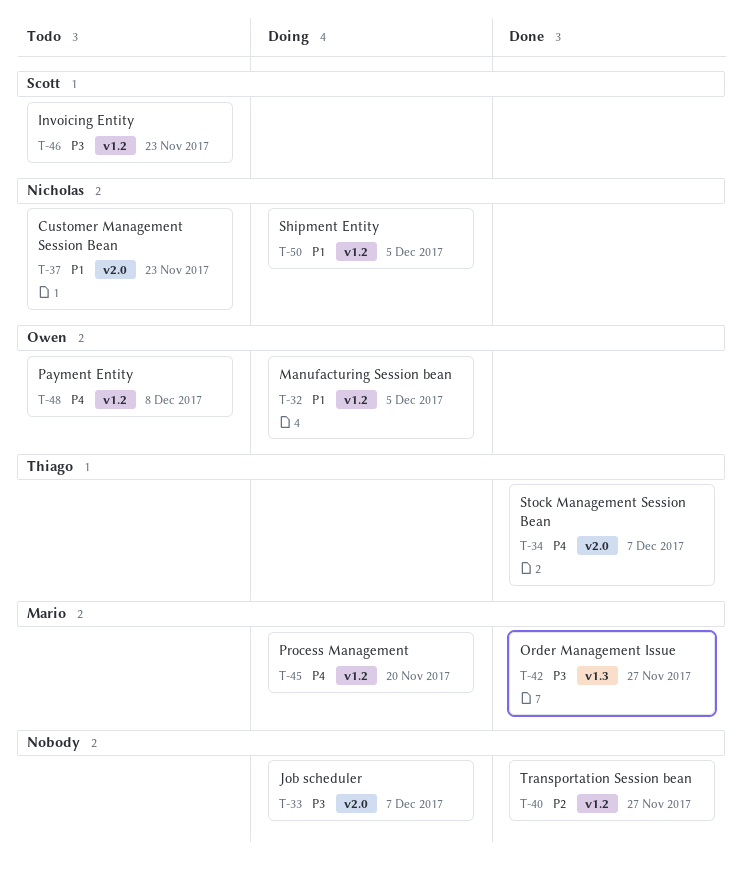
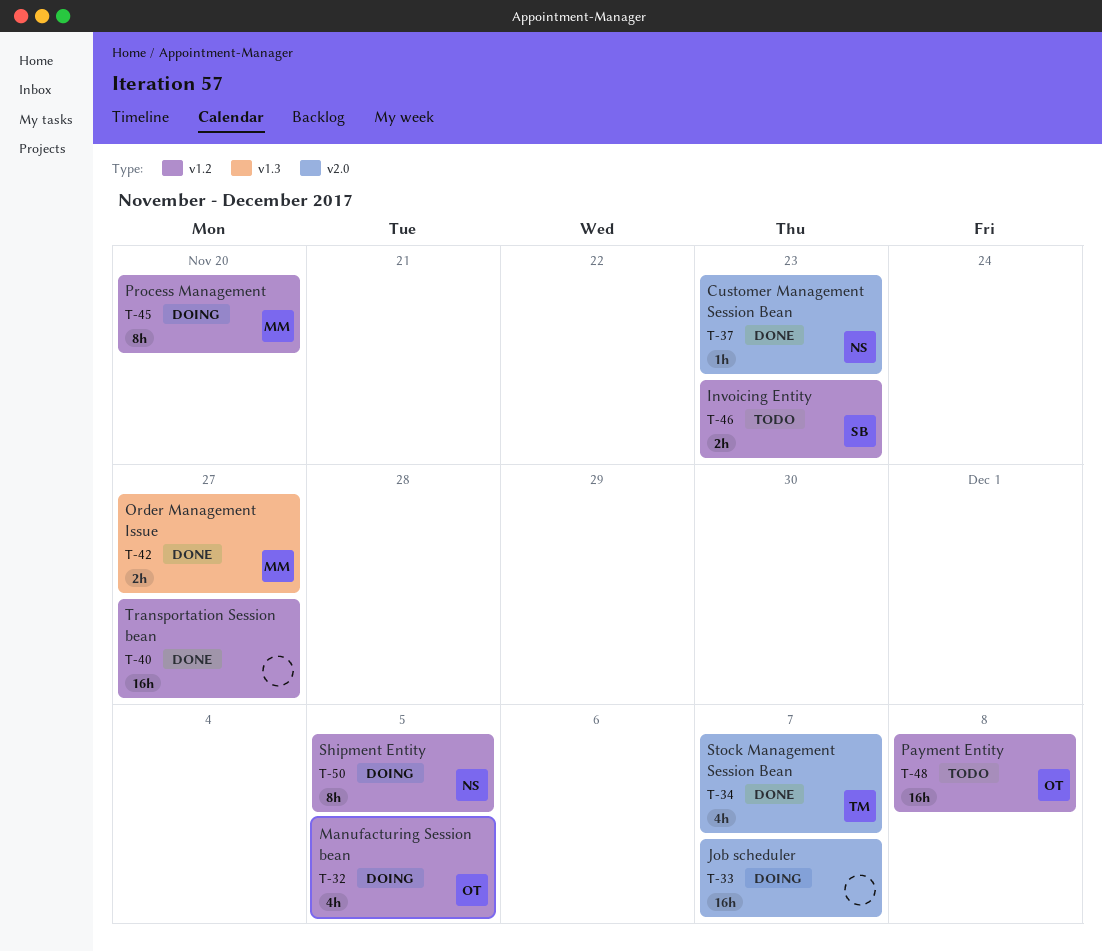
T-37, status: Todo -> Done

